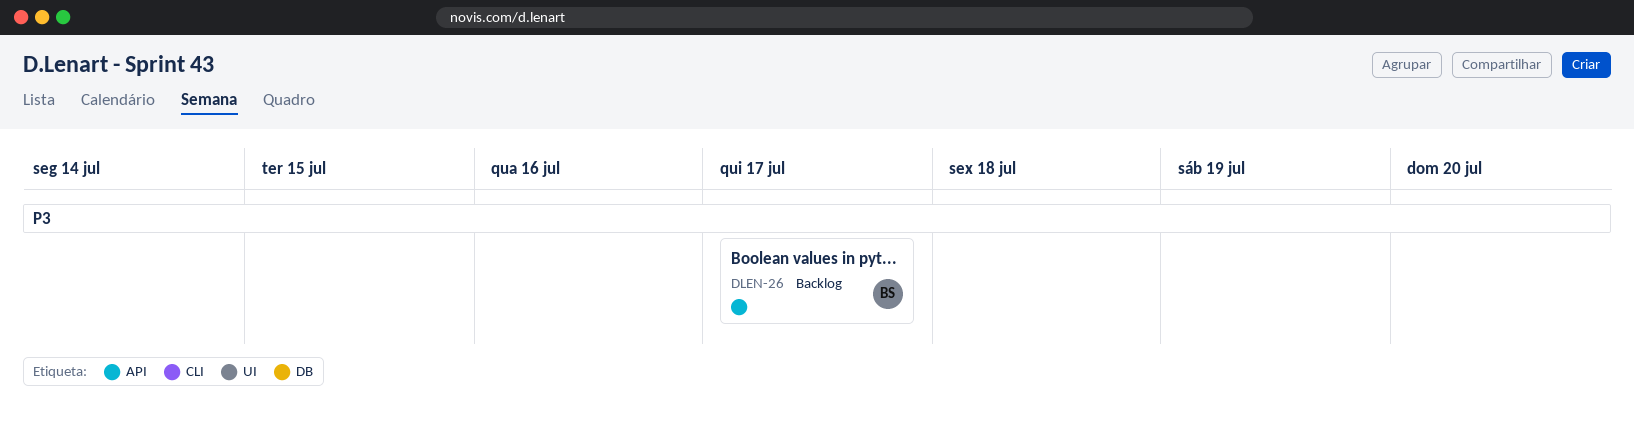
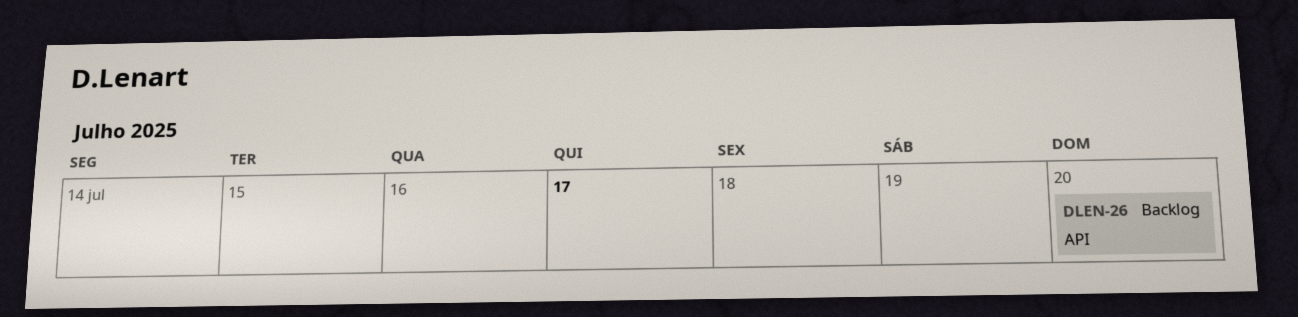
DLEN-26, due: Jul 17 -> Jul 20

